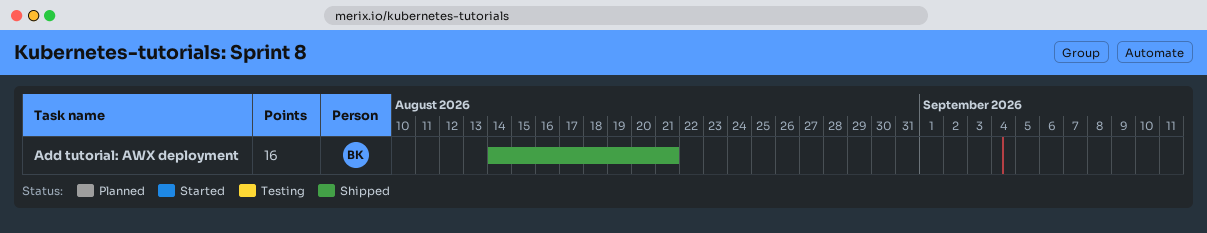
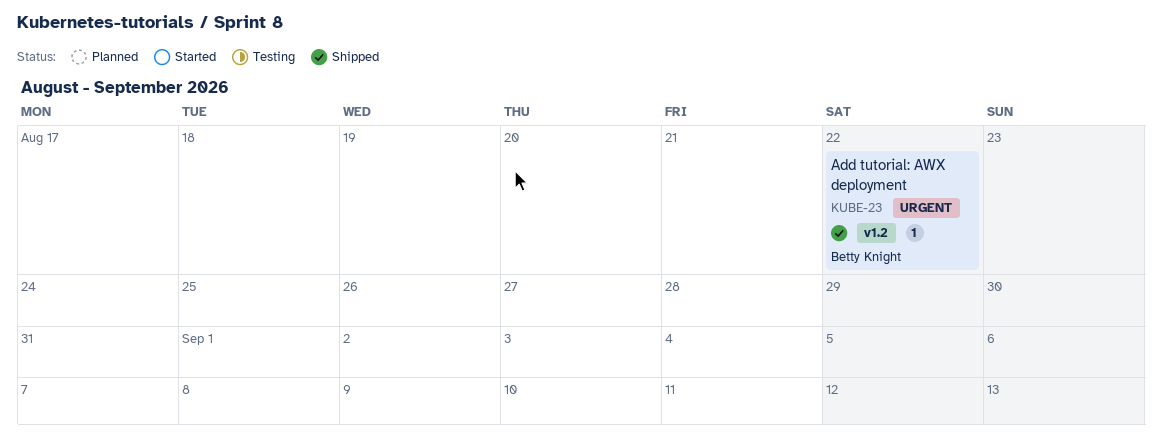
Add tutorial: AWX deployment, estimate: 16 -> 1
Add tutorial: AWX deployment, due: Aug 21 -> Aug 22

